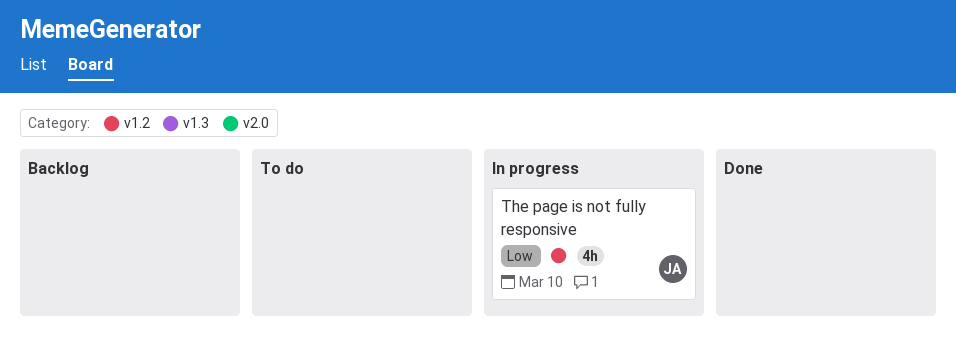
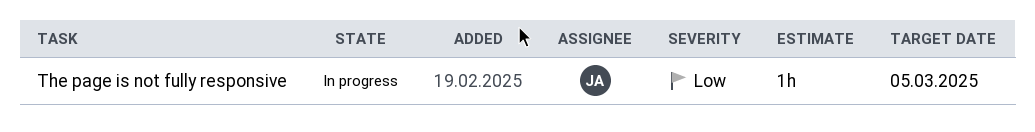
The page is not fully responsive, estimate: 4h -> 1h
The page is not fully responsive, due: Mar 10 -> Mar 5

